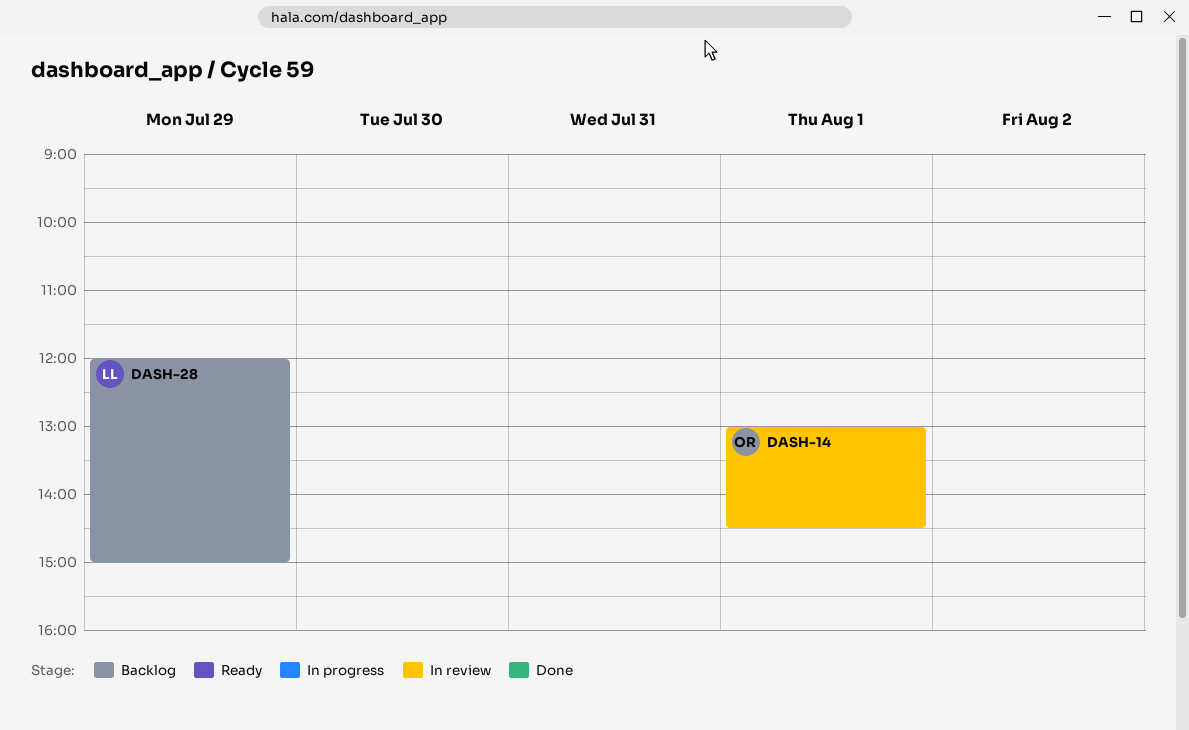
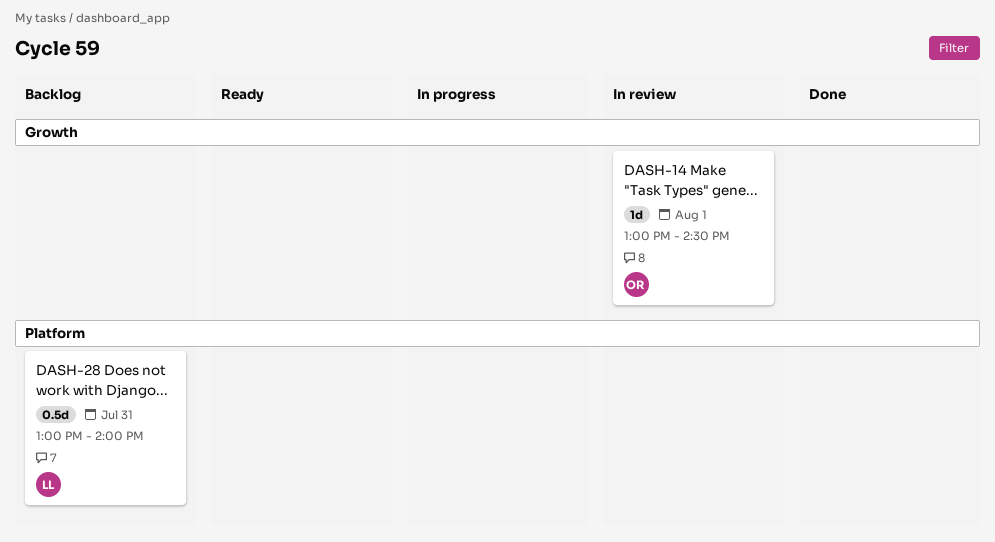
DASH-28, day: Jul 29 -> Jul 31
DASH-28, begins: 12:00 -> 13:00
DASH-28, ends: 15:00 -> 14:00

